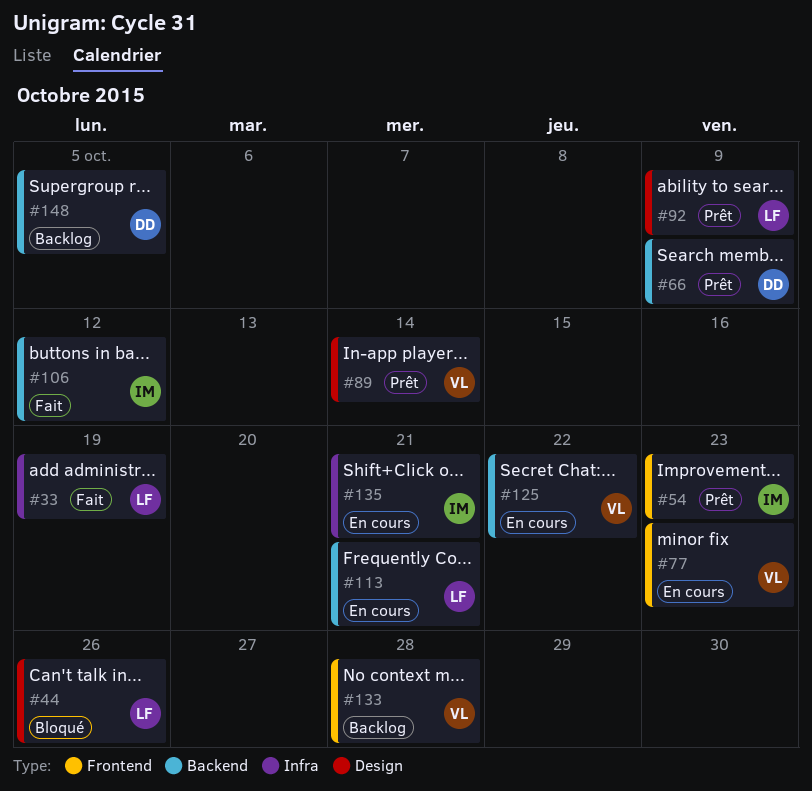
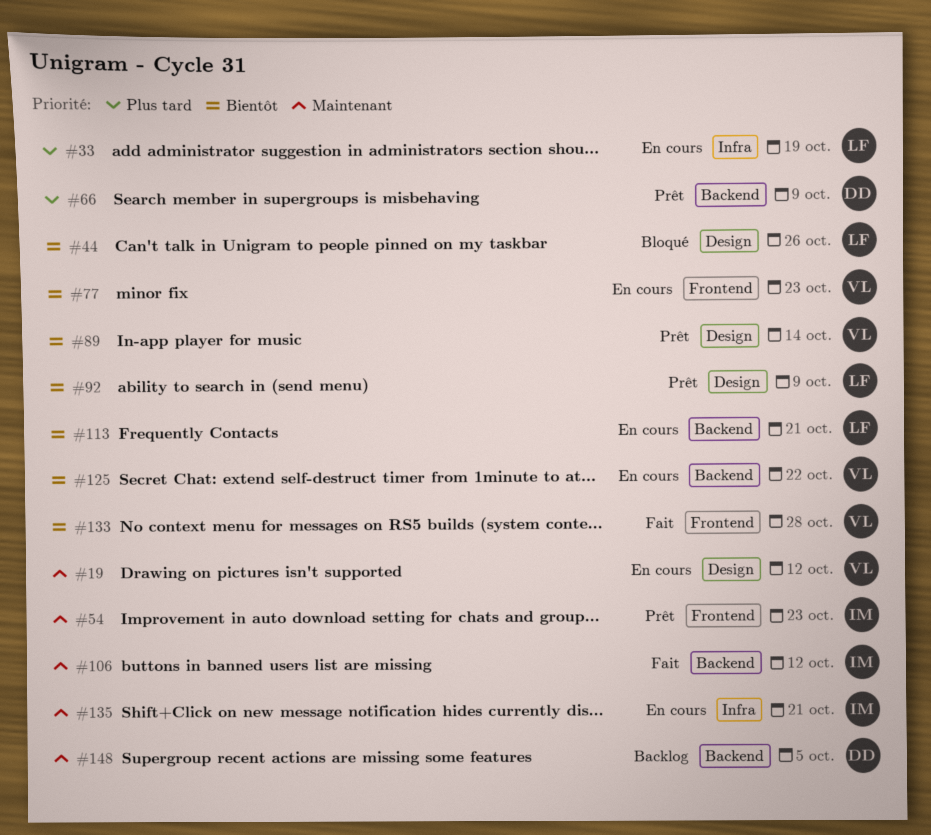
#19: none -> present
#33, status: Fait -> En cours
#133, status: Backlog -> Fait

